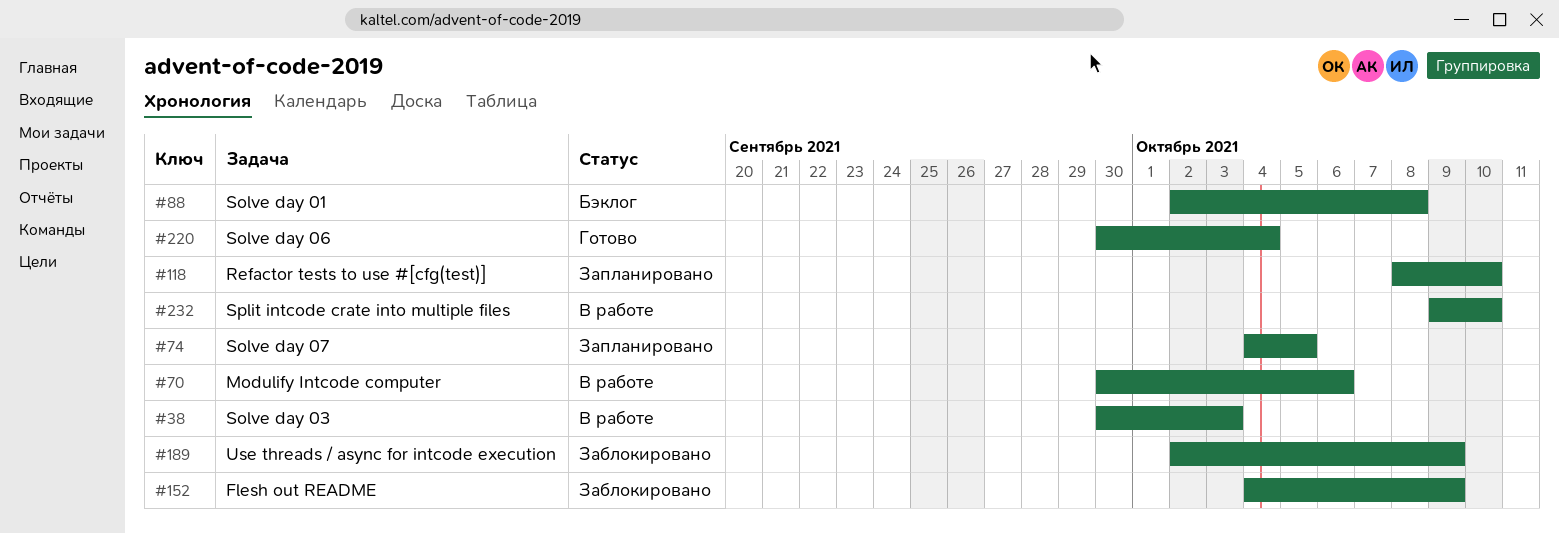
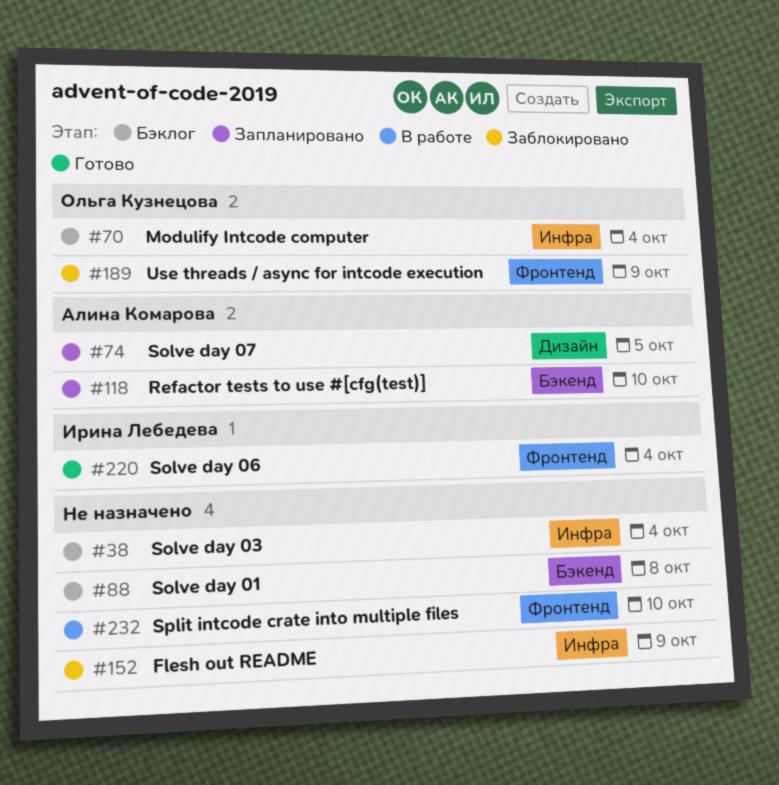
#38, status: В работе -> Бэклог
#38, due: Oct 3 -> Oct 4
#70, status: В работе -> Бэклог
#70, due: Oct 6 -> Oct 4

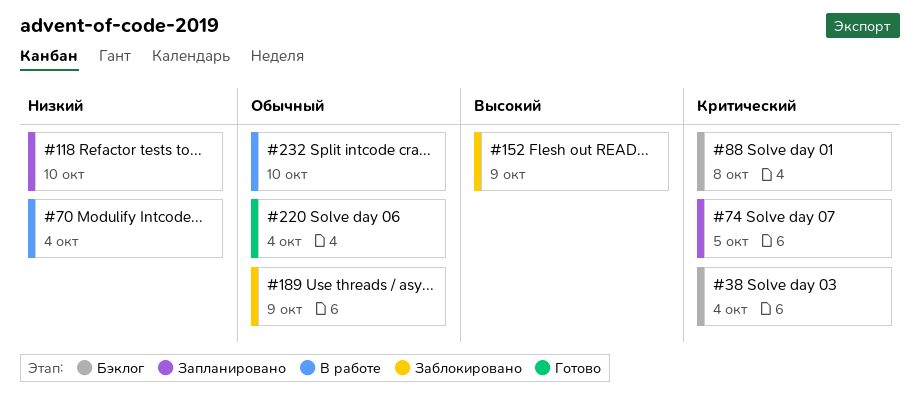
#70, status: Бэклог -> В работе

